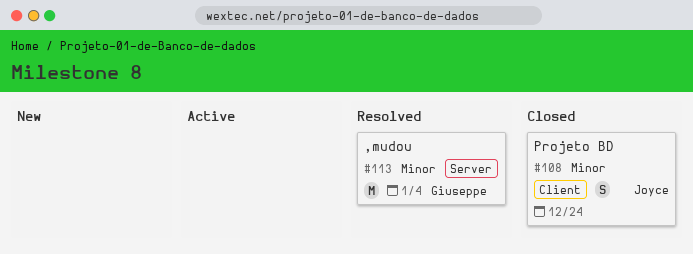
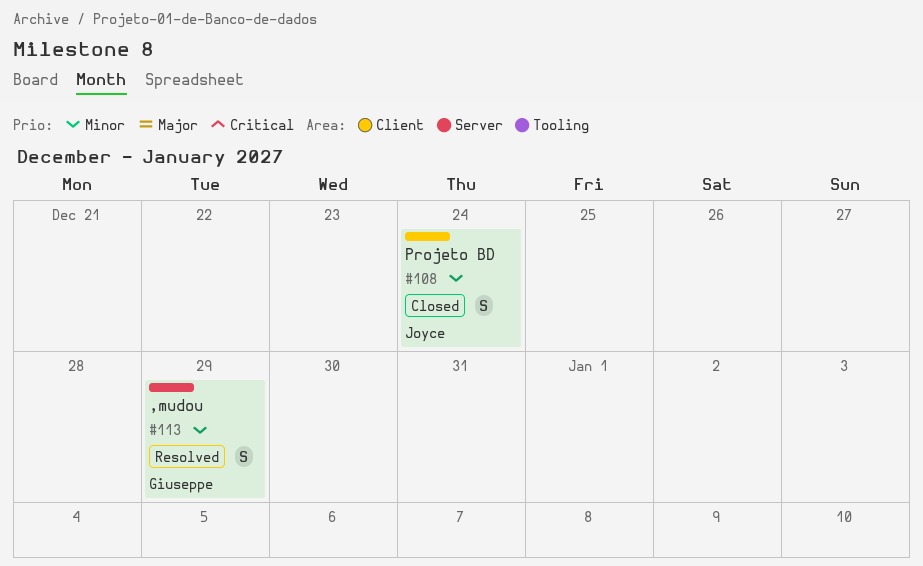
#113, estimate: M -> S
#113, due: Jan 4 -> Dec 29

